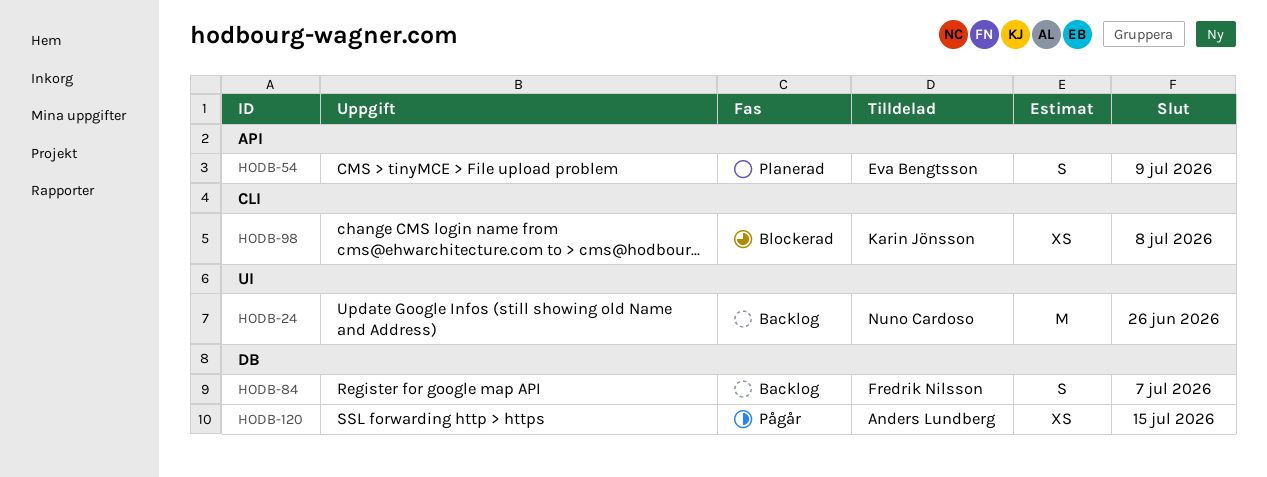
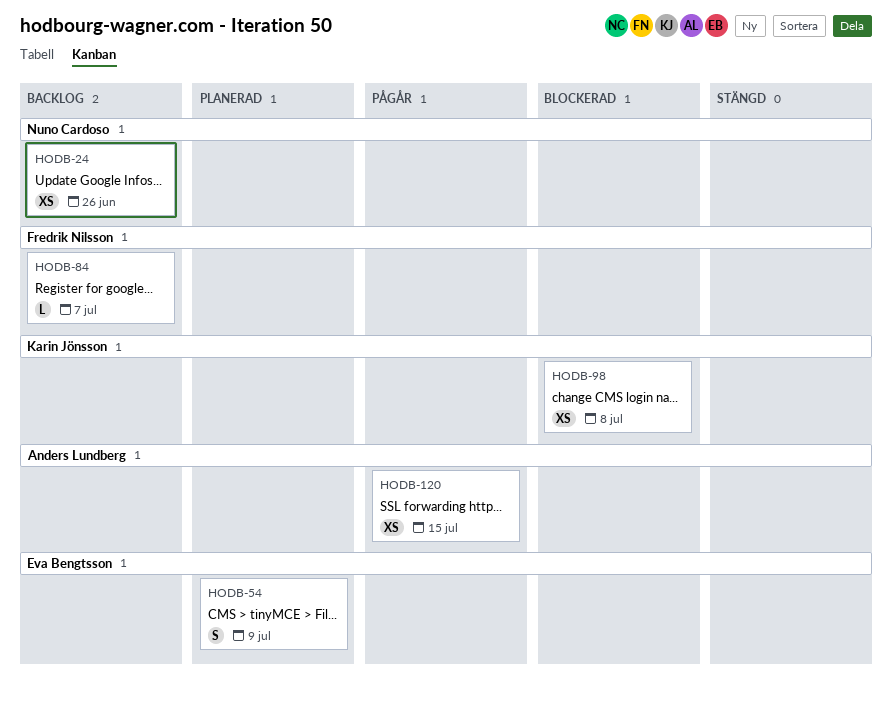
HODB-24, estimate: M -> XS
HODB-84, estimate: S -> L

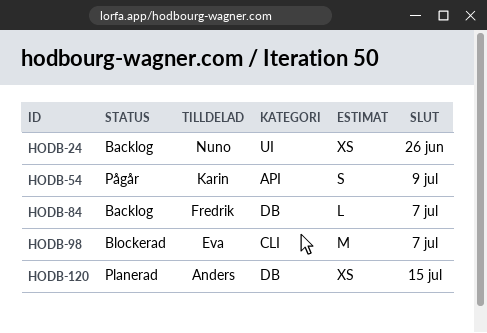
HODB-54, status: Planerad -> Pågår
HODB-54, owner: Eva Bengtsson -> Karin Jönsson
HODB-98, owner: Karin Jönsson -> Eva Bengtsson
HODB-98, estimate: XS -> M
HODB-98, due: Jul 8 -> Jul 7
HODB-120, status: Pågår -> Planerad

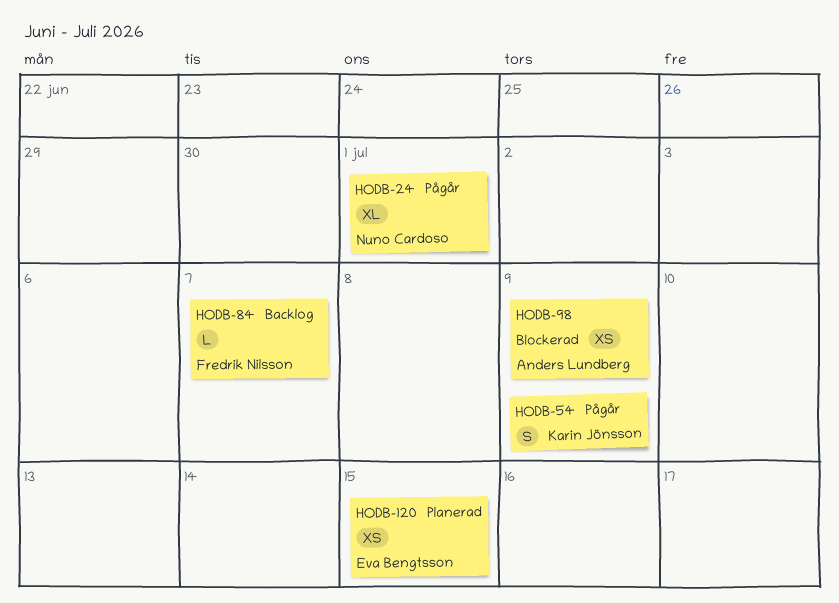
HODB-24, status: Backlog -> Pågår
HODB-24, estimate: XS -> XL
HODB-24, due: Jun 26 -> Jul 1
HODB-98, owner: Eva Bengtsson -> Anders Lundberg
HODB-98, estimate: M -> XS
HODB-98, due: Jul 7 -> Jul 9
HODB-120, owner: Anders Lundberg -> Eva Bengtsson

